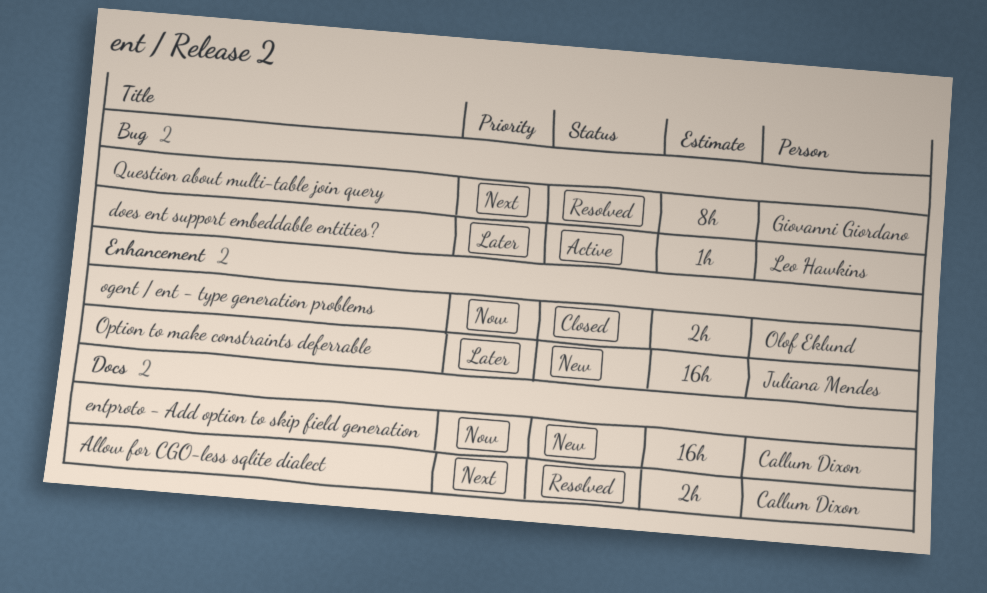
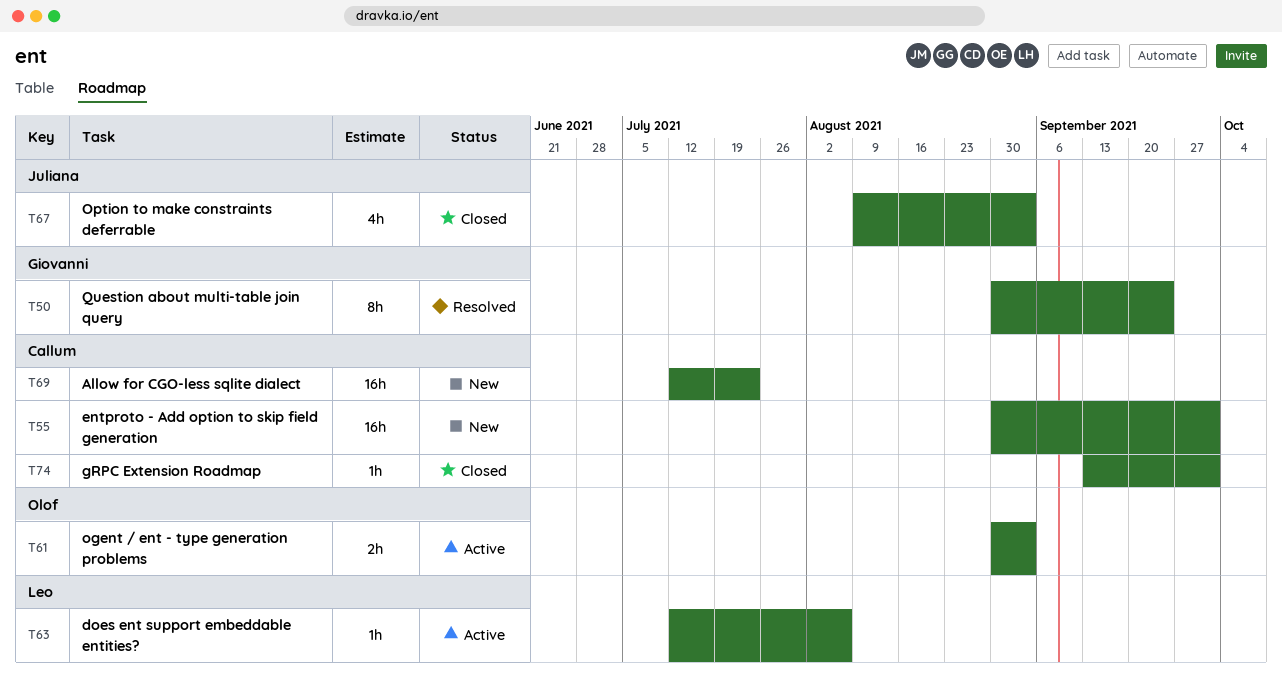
Allow for CGO-less sqlite dialect, status: Resolved -> New
Allow for CGO-less sqlite dialect, estimate: 2h -> 16h
gRPC Extension Roadmap: none -> present
ogent / ent - type generation problems, status: Closed -> Active
Option to make constraints deferrable, status: New -> Closed
Option to make constraints deferrable, estimate: 16h -> 4h

